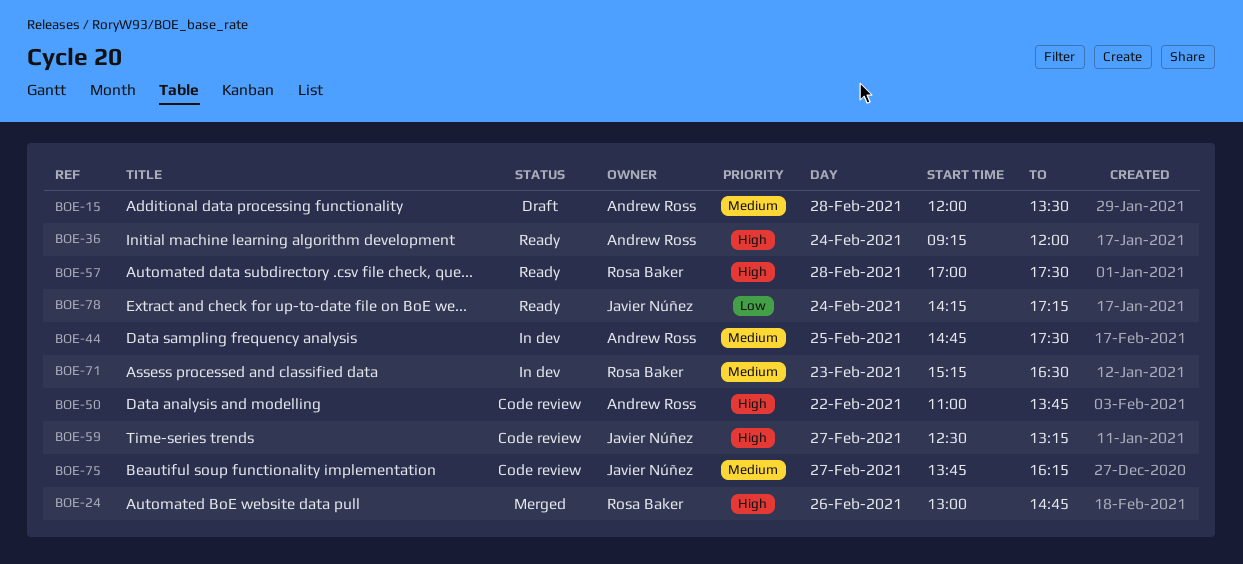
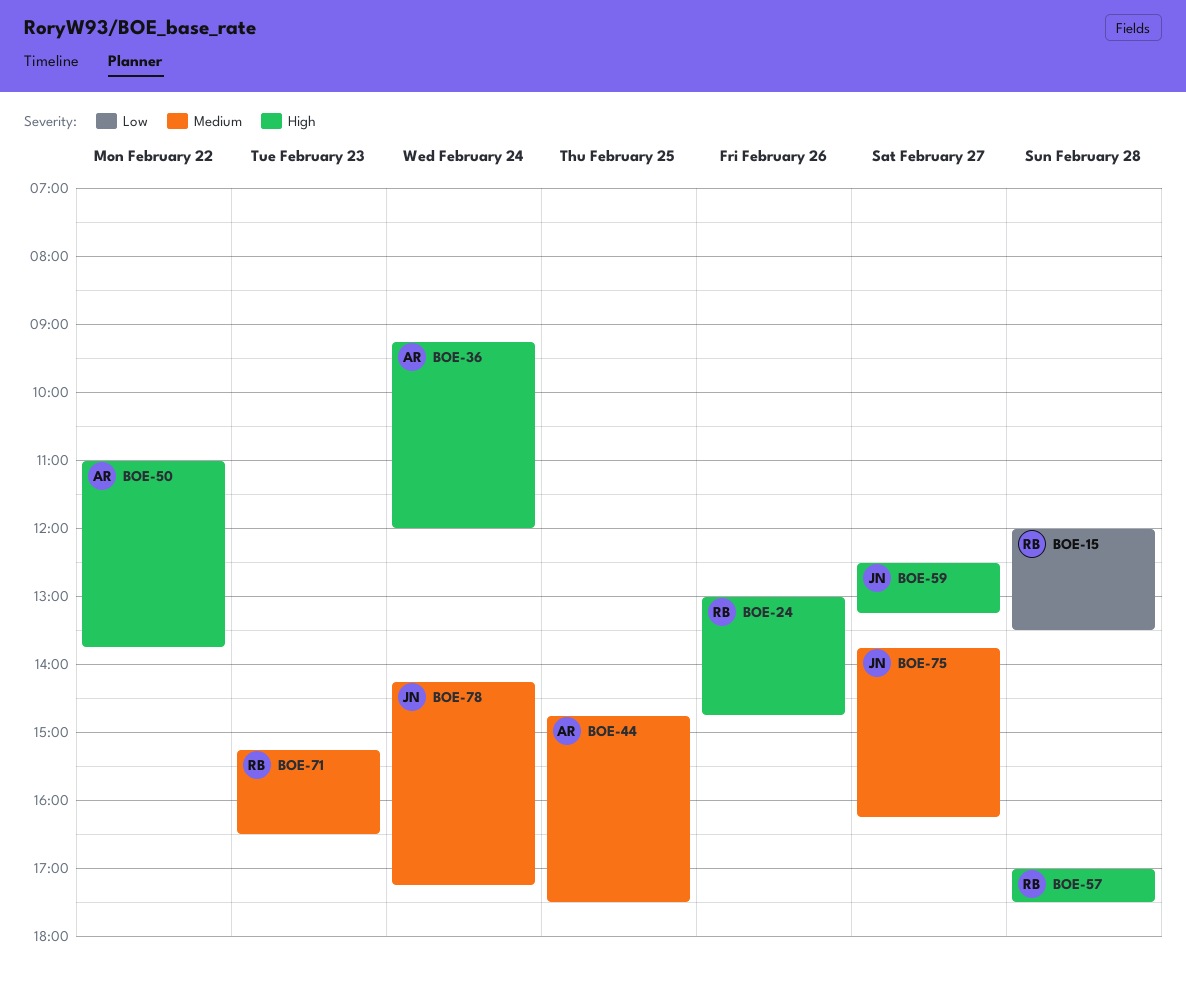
BOE-15, owner: Andrew Ross -> Rosa Baker
BOE-15, priority: Medium -> Low
BOE-78, priority: Low -> Medium

